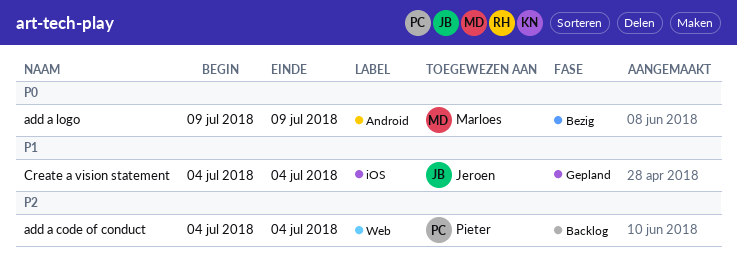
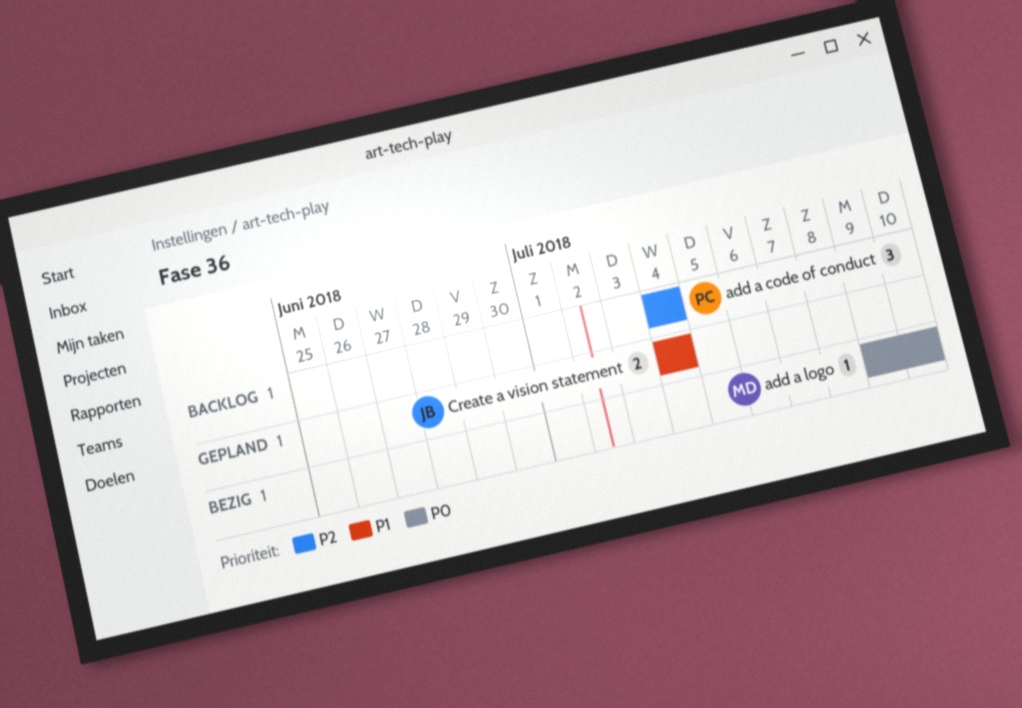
add a logo, due: Jul 9 -> Jul 10

